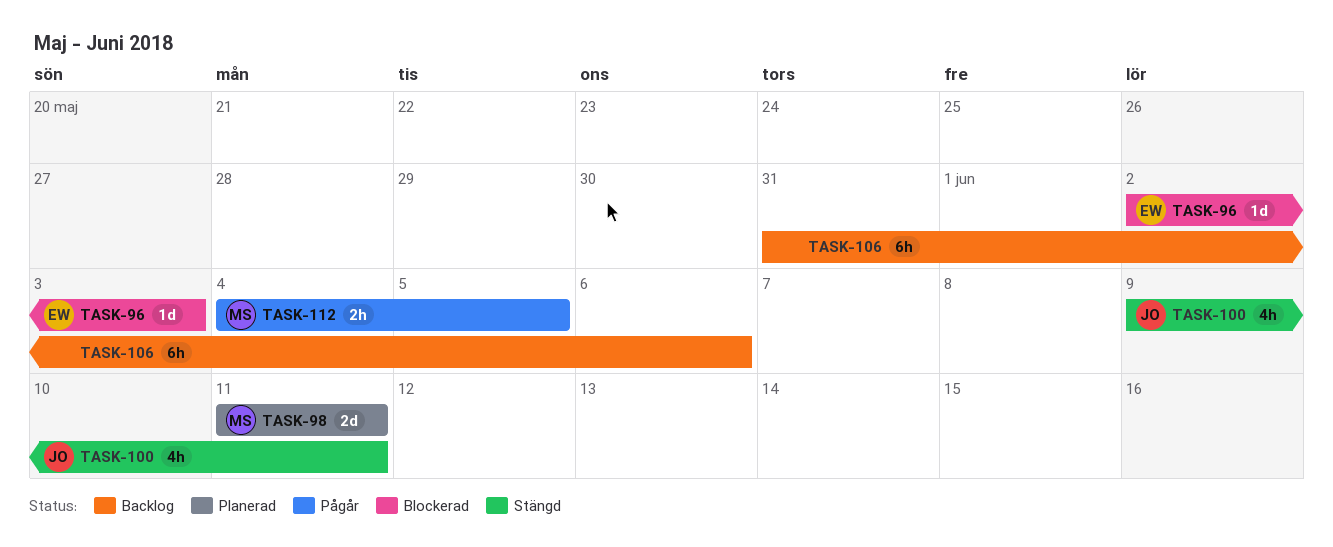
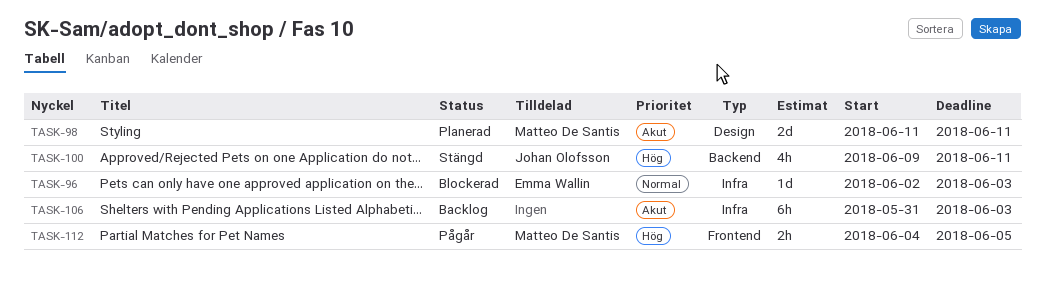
TASK-106, due: Jun 6 -> Jun 3

